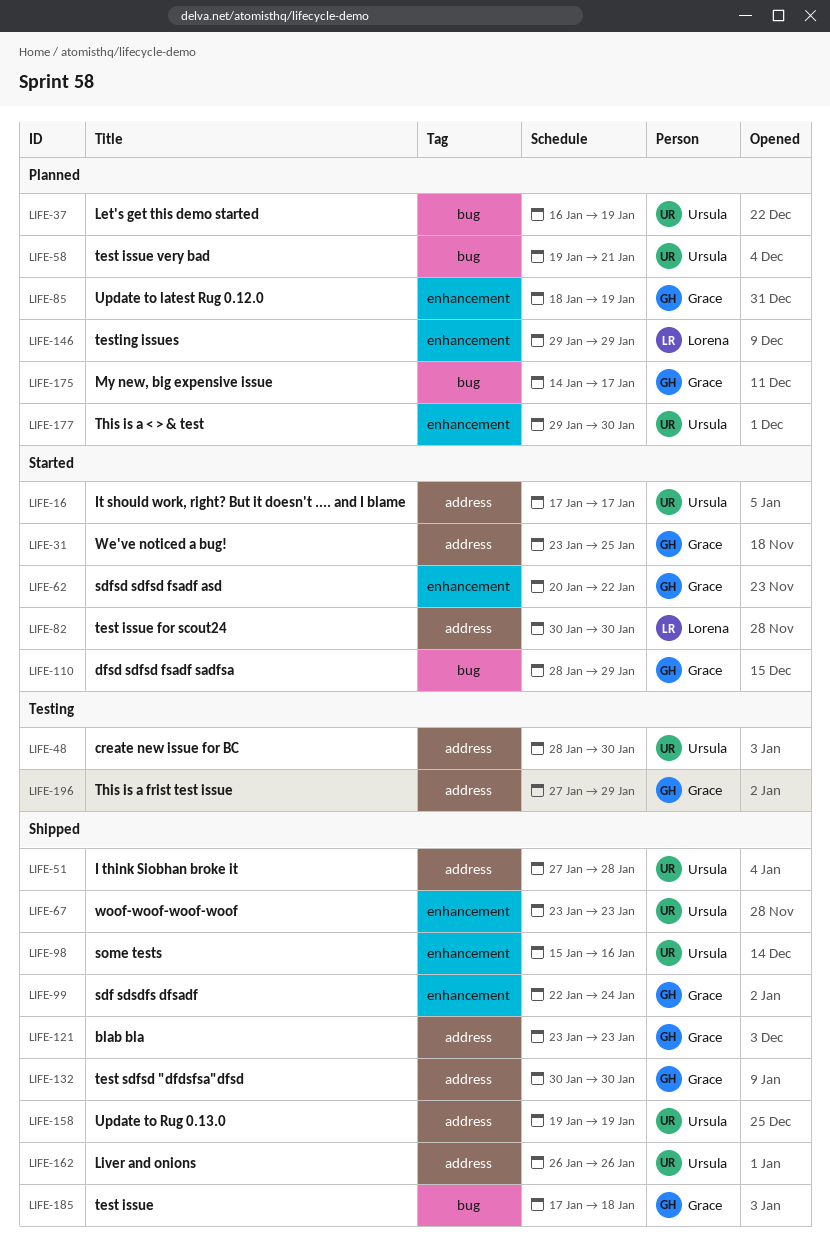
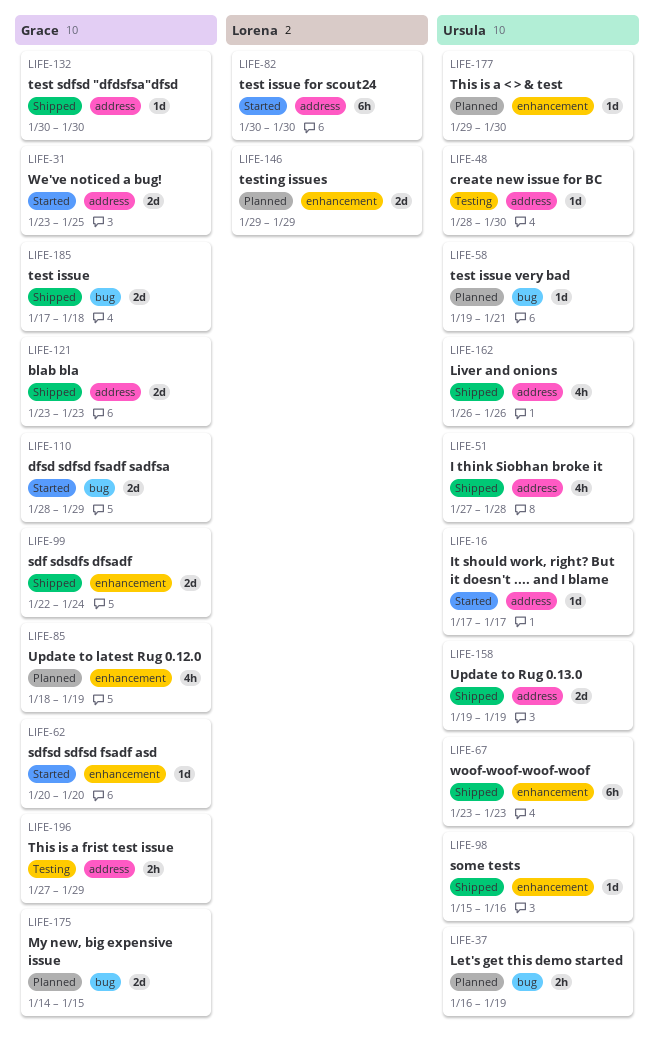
LIFE-62, due: Jan 22 -> Jan 20
LIFE-175, due: Jan 17 -> Jan 15

